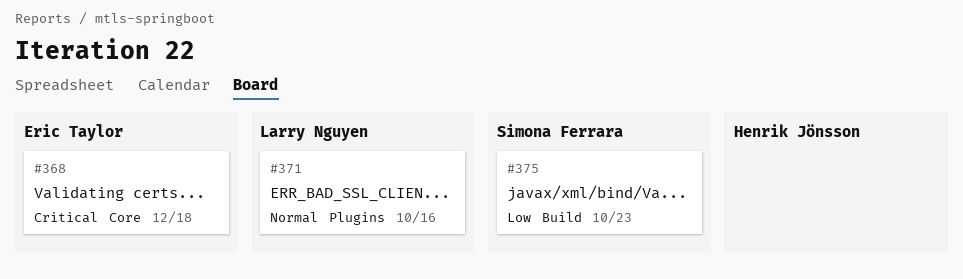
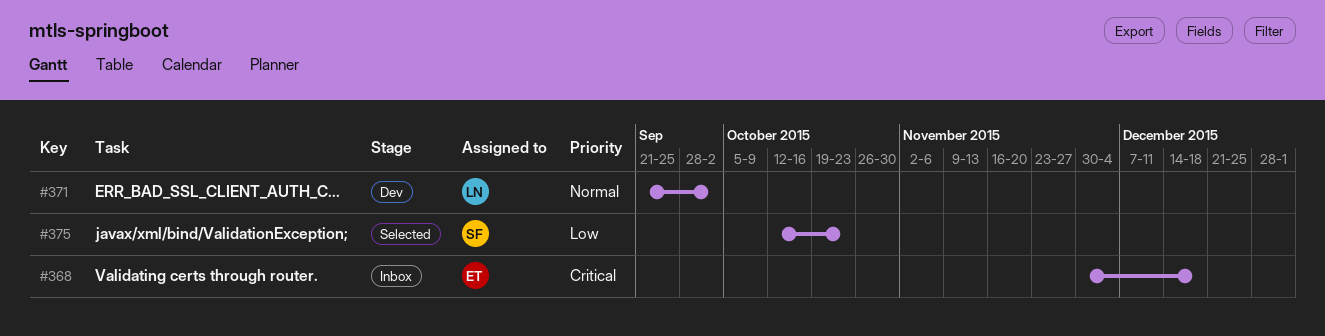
#371, due: Oct 16 -> Oct 2

